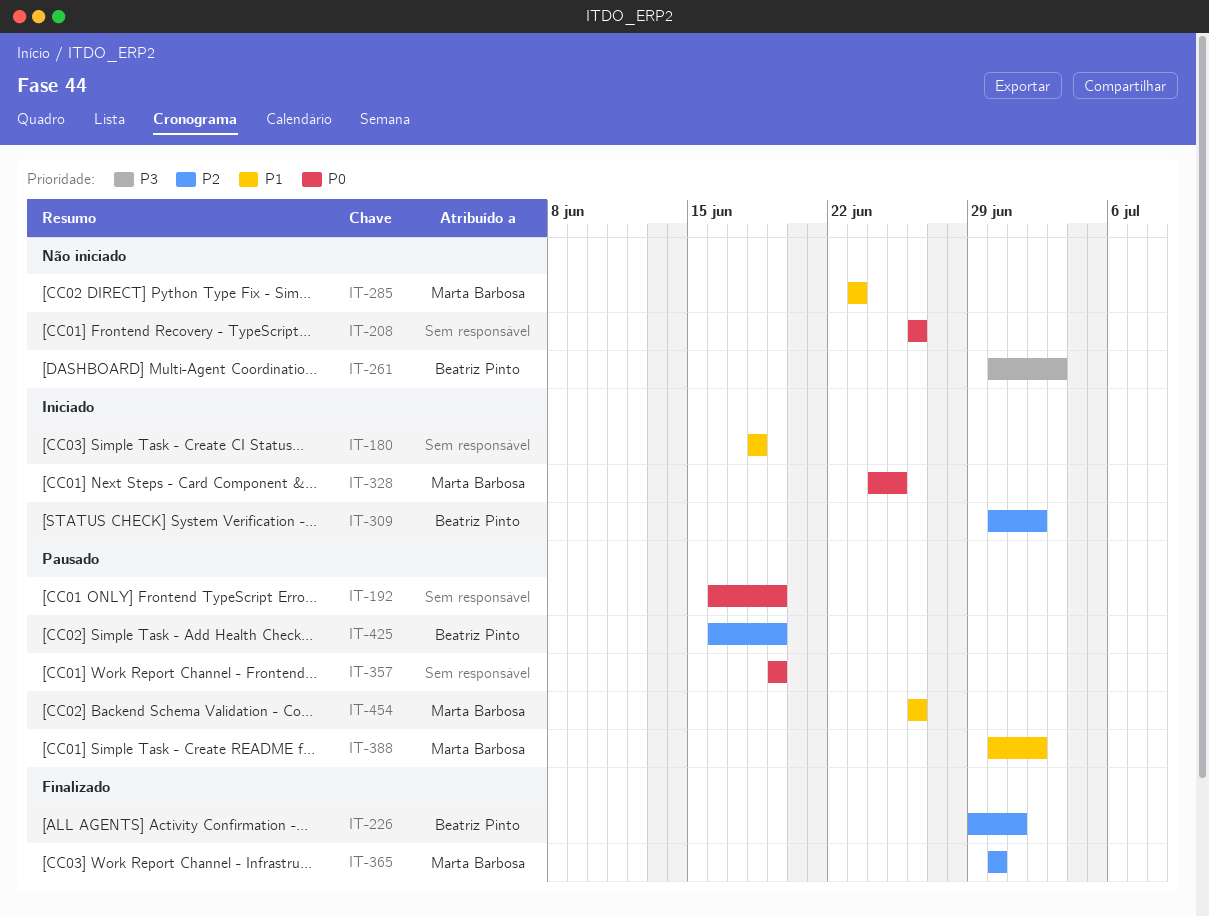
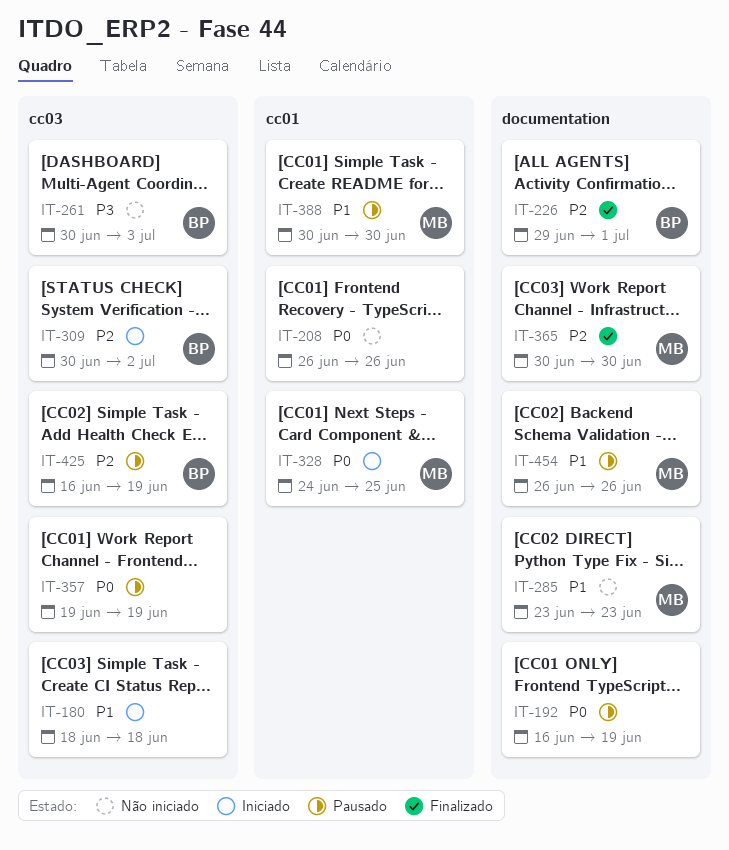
IT-388, due: Jul 2 -> Jun 30

